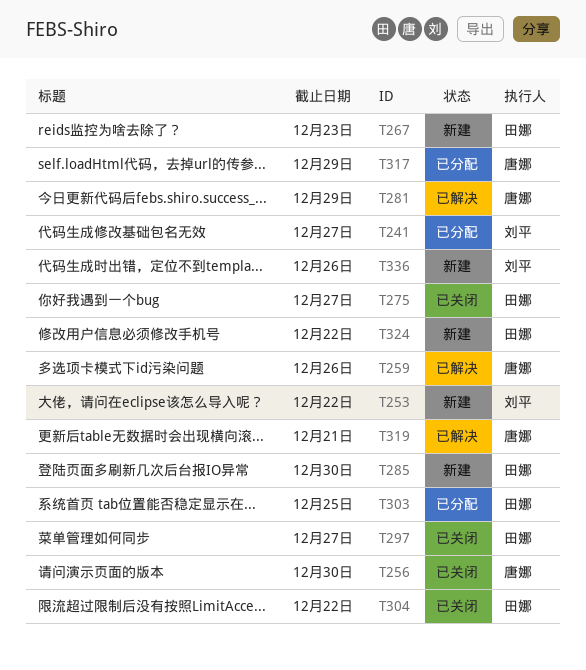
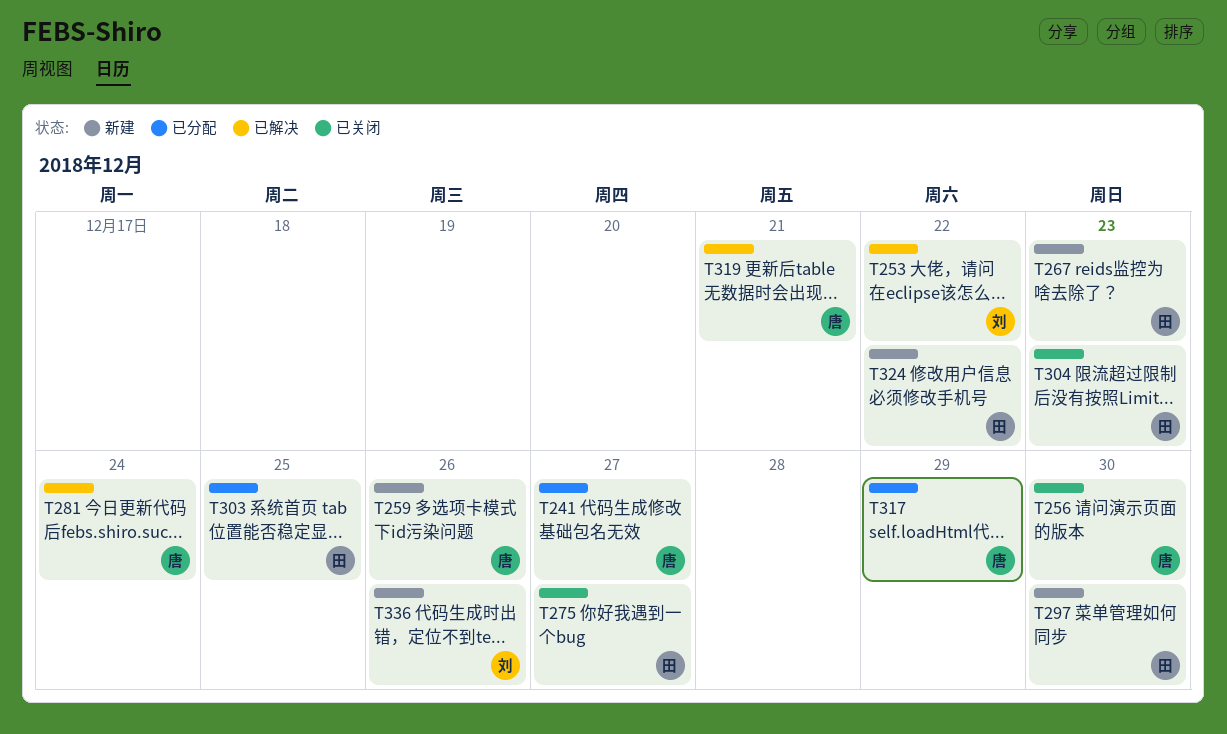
T241, owner: 刘平 -> 唐娜
T253, status: 新建 -> 已解决
T259, status: 已解决 -> 新建
T281, due: Dec 29 -> Dec 24
T285: present -> none
T297, status: 已关闭 -> 新建
T297, due: Dec 27 -> Dec 30
T304, due: Dec 22 -> Dec 23

